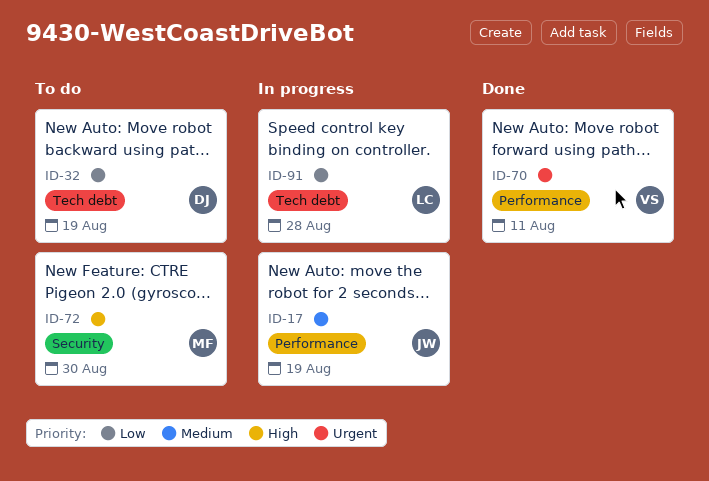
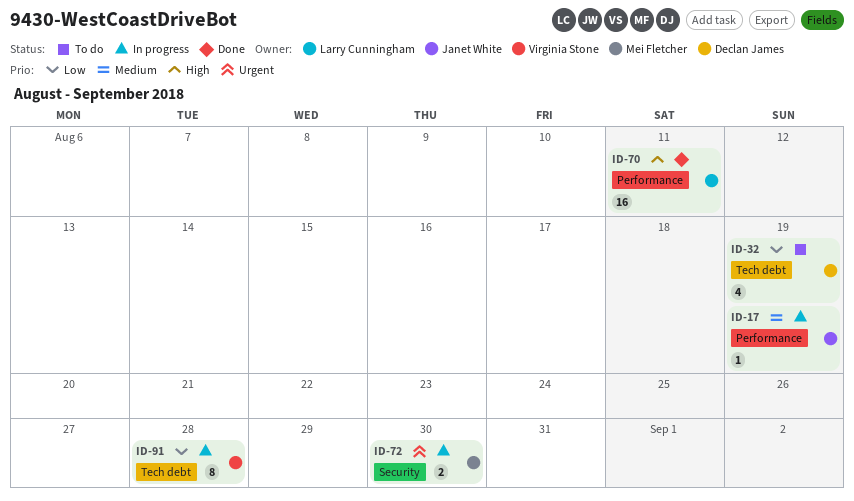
ID-70, owner: Virginia Stone -> Larry Cunningham
ID-70, priority: Urgent -> High
ID-72, status: To do -> In progress
ID-72, priority: High -> Urgent
ID-91, owner: Larry Cunningham -> Virginia Stone

